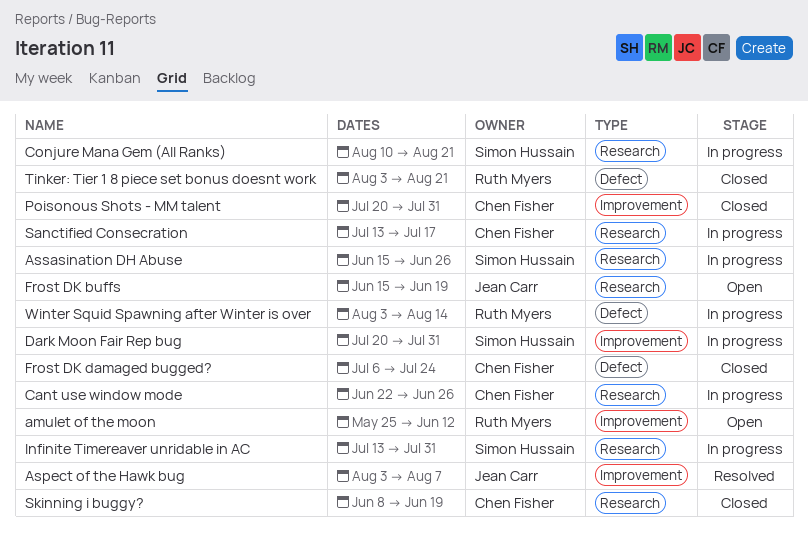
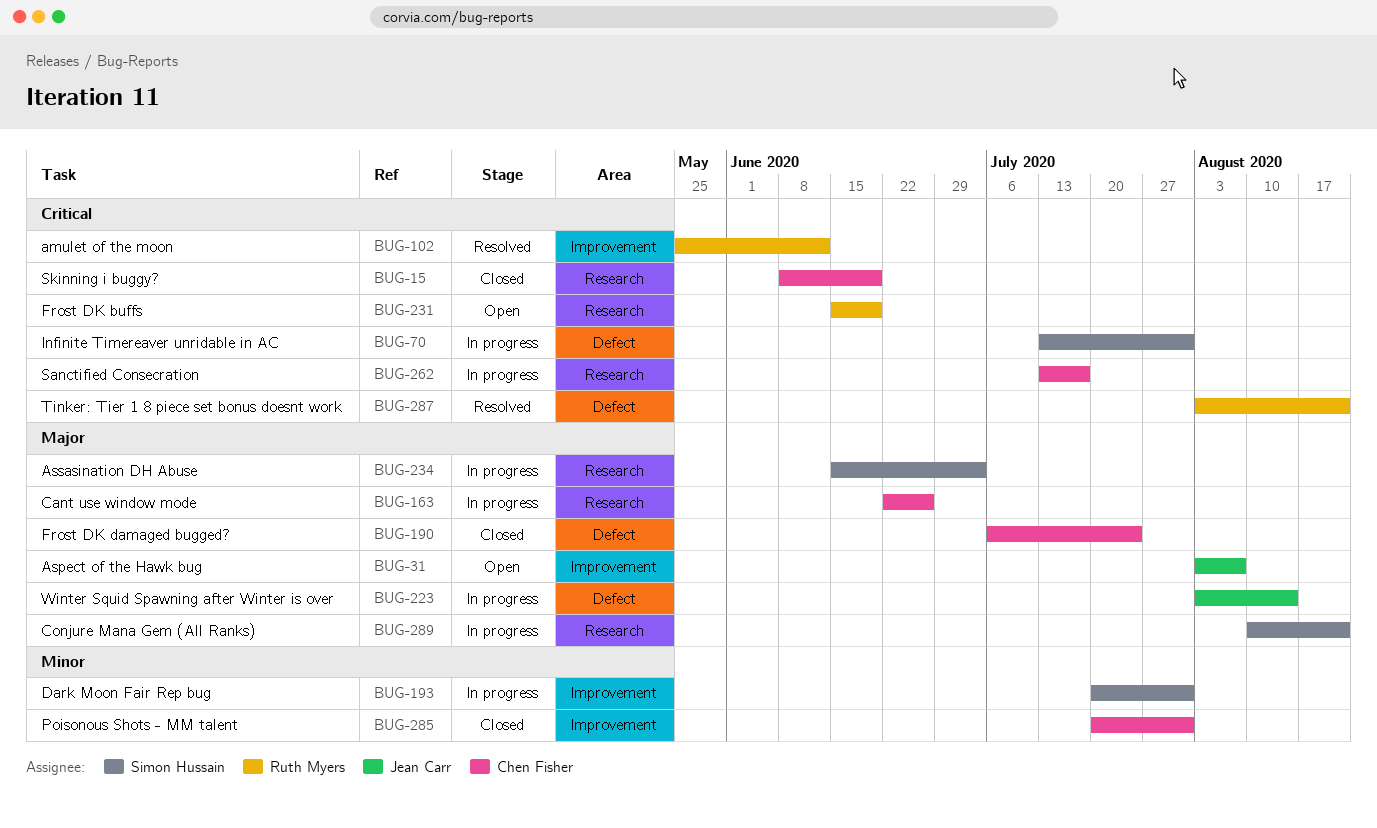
amulet of the moon, status: Open -> Resolved
Aspect of the Hawk bug, status: Resolved -> Open
Assasination DH Abuse, due: Jun 26 -> Jul 3
Frost DK buffs, owner: Jean Carr -> Ruth Myers
Infinite Timereaver unridable in AC, label: Research -> Defect
Tinker: Tier 1 8 piece set bonus doesnt work, status: Closed -> Resolved
Winter Squid Spawning after Winter is over, owner: Ruth Myers -> Jean Carr

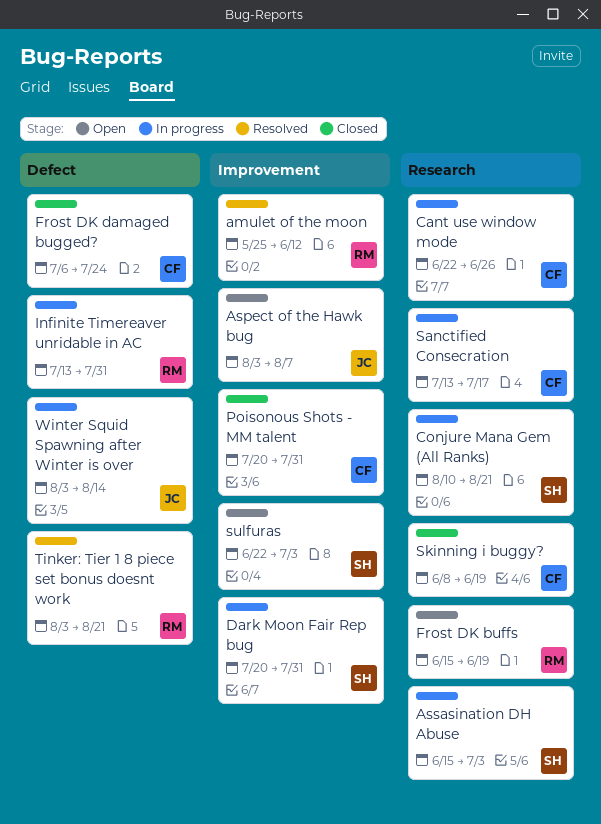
Infinite Timereaver unridable in AC, owner: Simon Hussain -> Ruth Myers
sulfuras: none -> present

